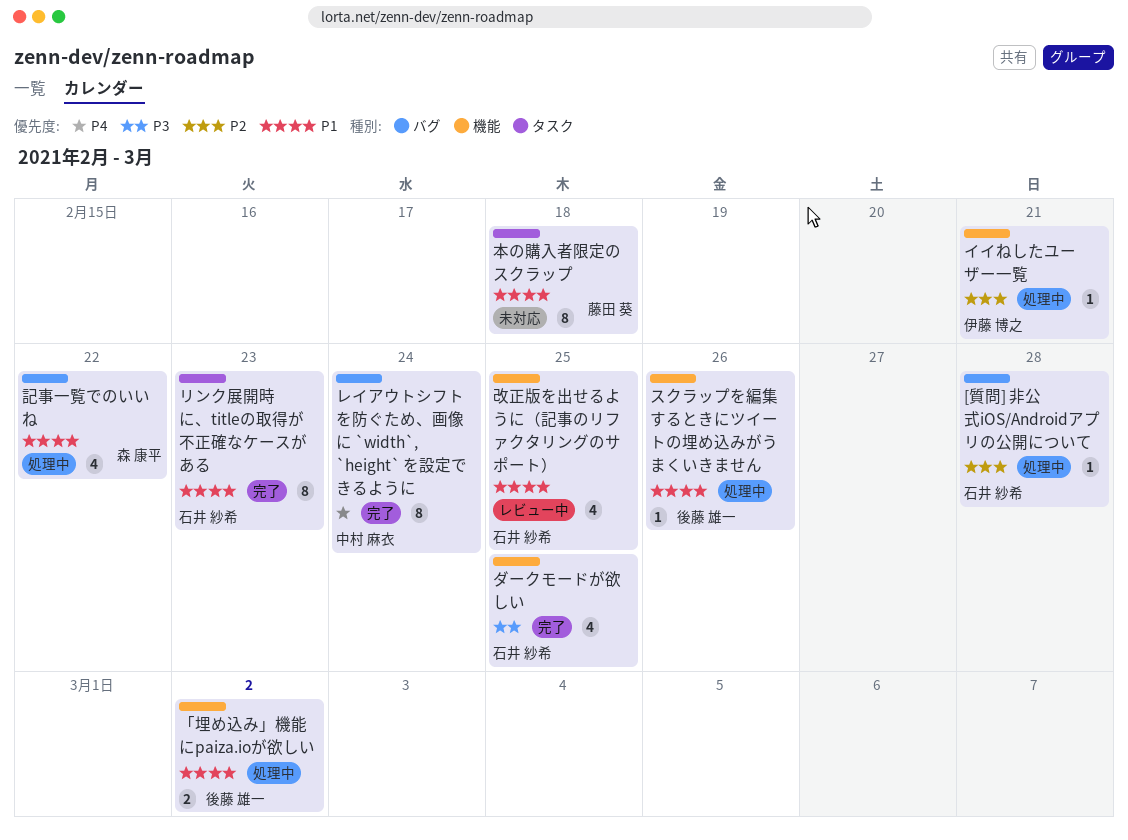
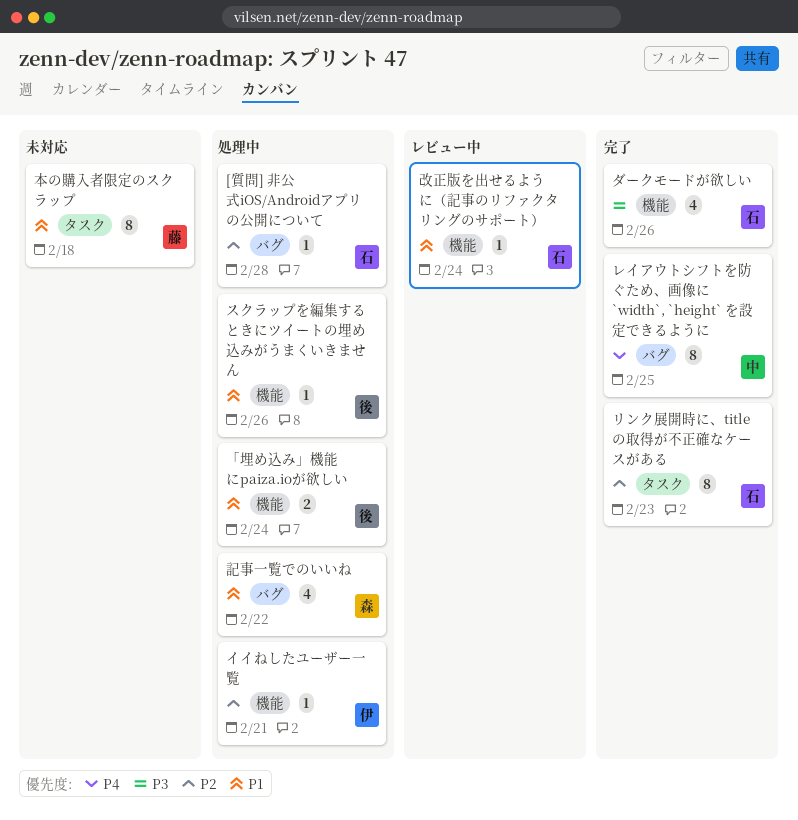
「埋め込み」機能にpaiza.ioが欲しい, due: Mar 2 -> Feb 24
ダークモードが欲しい, due: Feb 25 -> Feb 26
リンク展開時に、titleの取得が不正確なケースがある, priority: P1 -> P2
レイアウトシフトを防ぐため、画像に `width`, `height` を設定できるように, due: Feb 24 -> Feb 25
改正版を出せるように（記事のリファクタリングのサポート）, estimate: 4 -> 1
改正版を出せるように（記事のリファクタリングのサポート）, due: Feb 25 -> Feb 24

